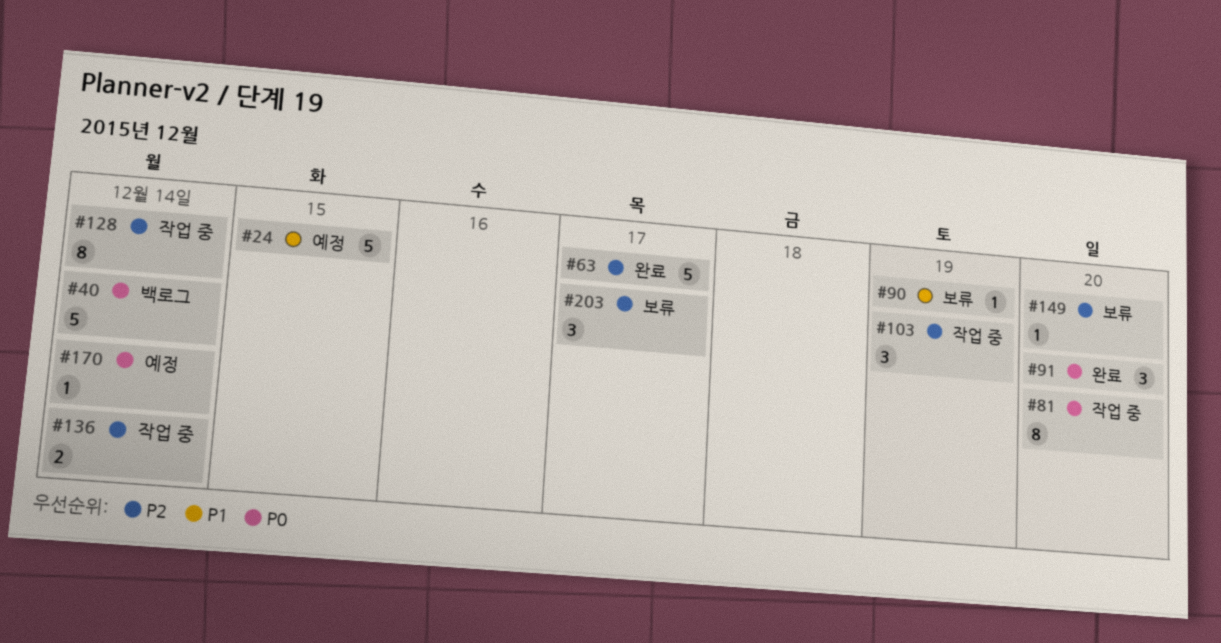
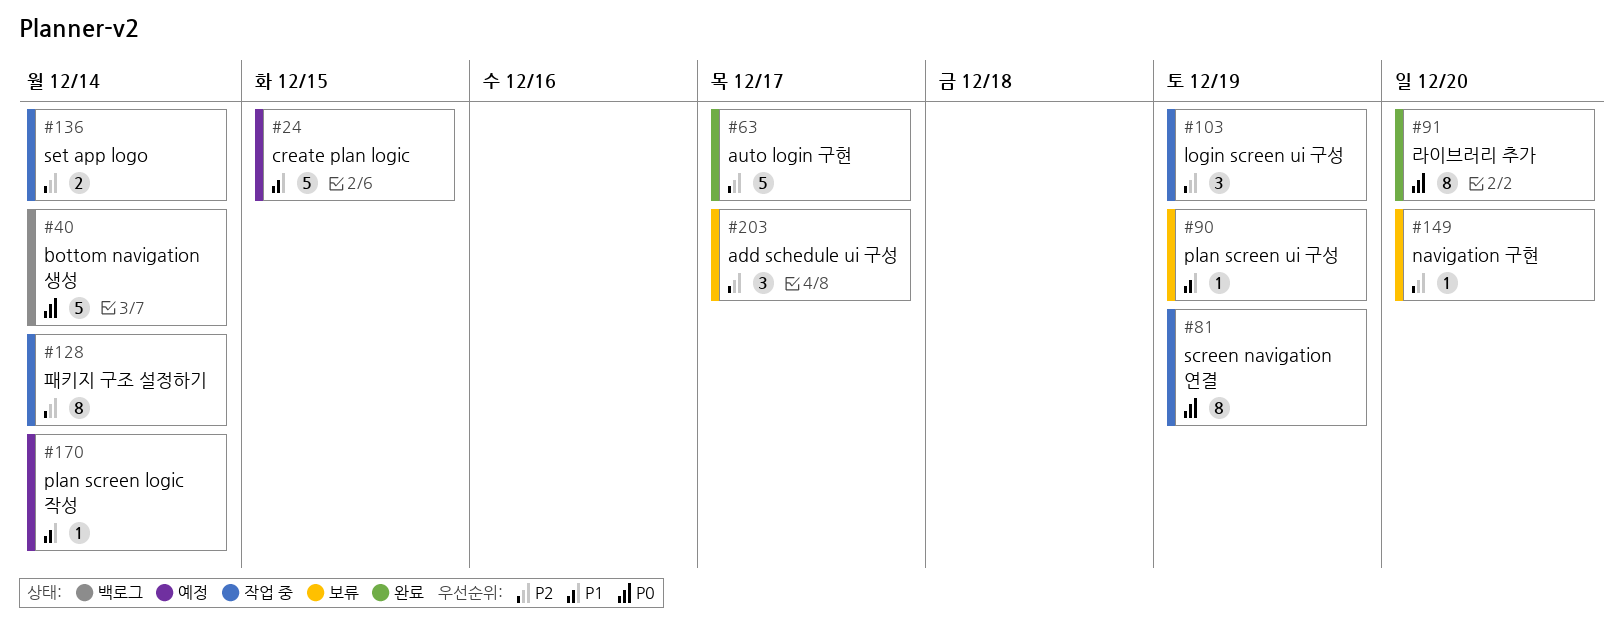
#81, due: Dec 20 -> Dec 19
#91, estimate: 3 -> 8
#170, priority: P0 -> P1

